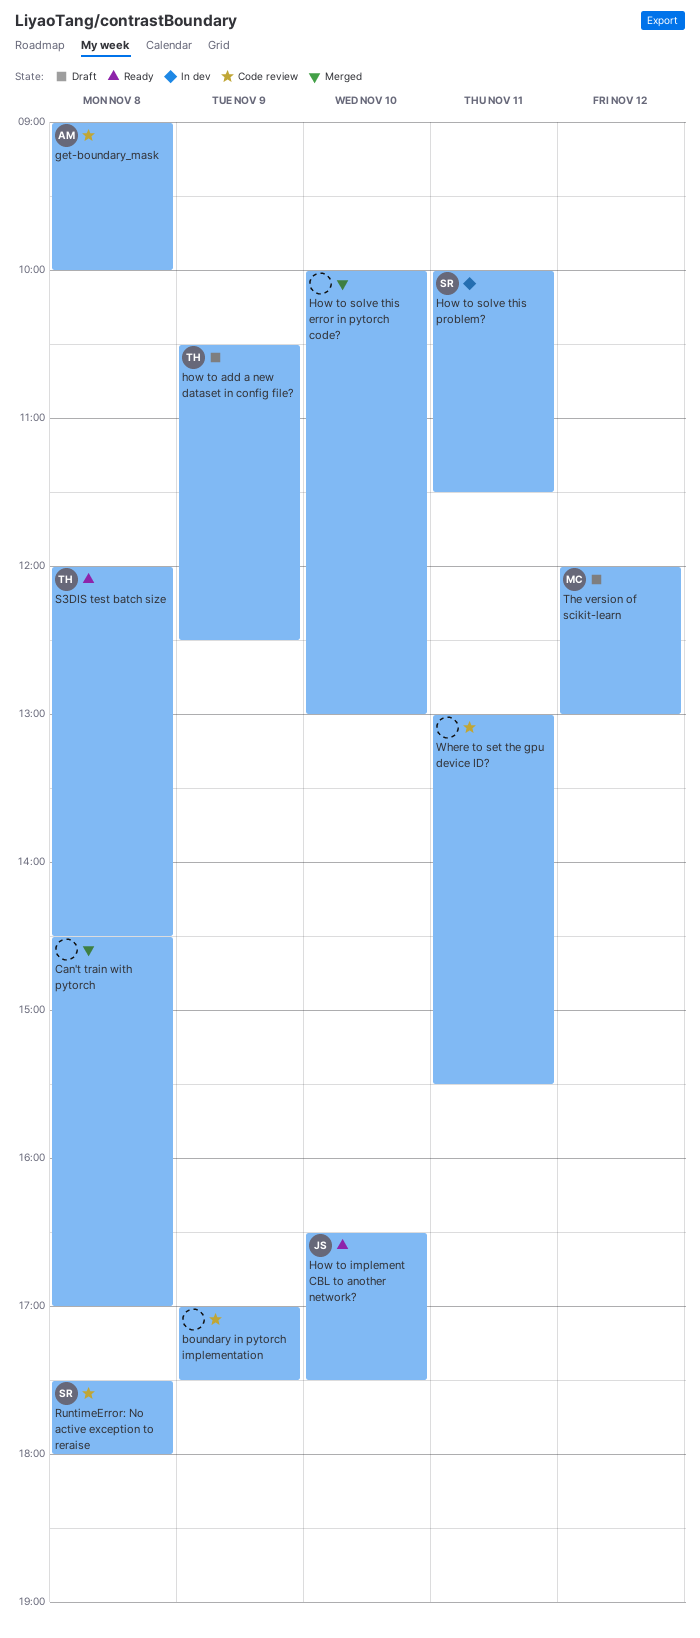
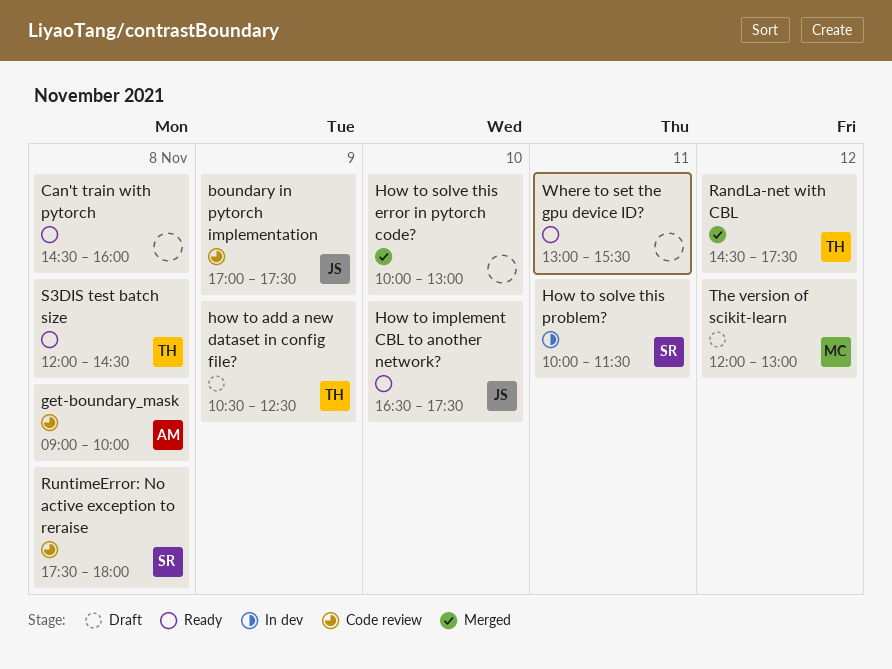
boundary in pytorch implementation, owner: none -> JS
Can't train with pytorch, status: Merged -> Ready
Can't train with pytorch, ends: 17:00 -> 16:00
RandLa-net with CBL: none -> present
Where to set the gpu device ID?, status: Code review -> Ready

